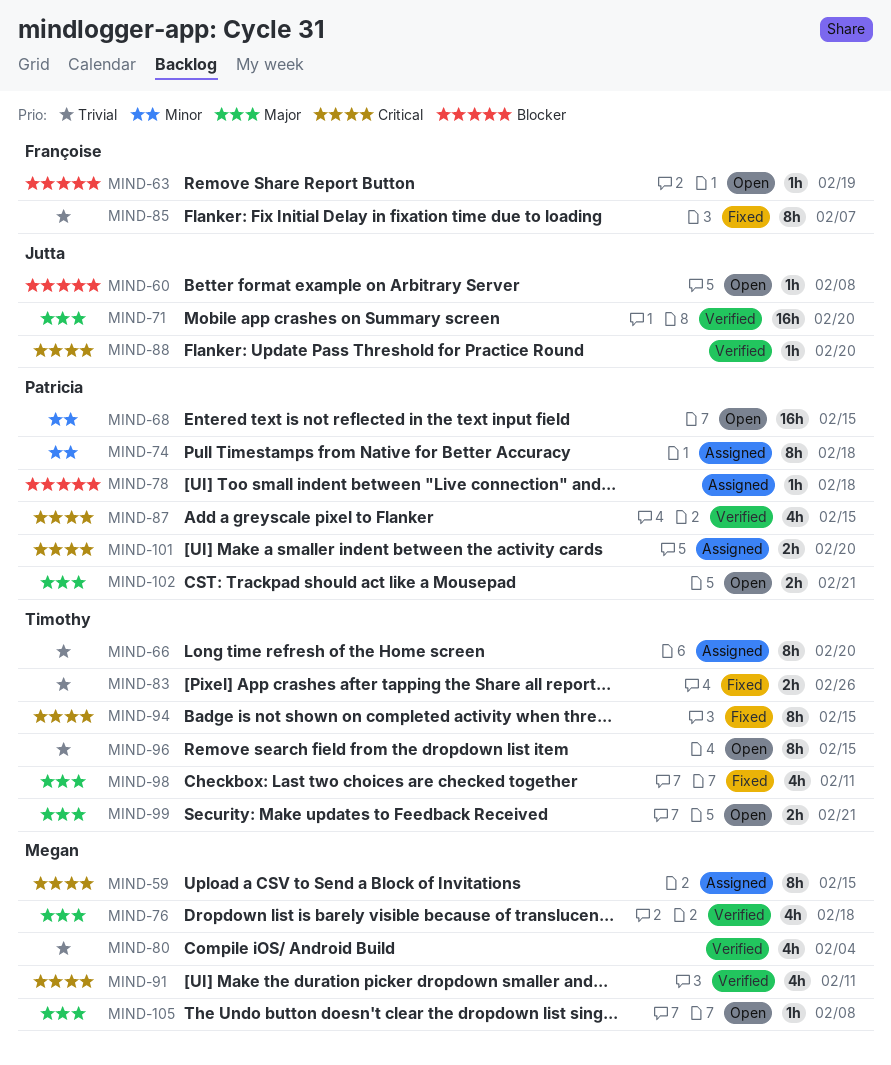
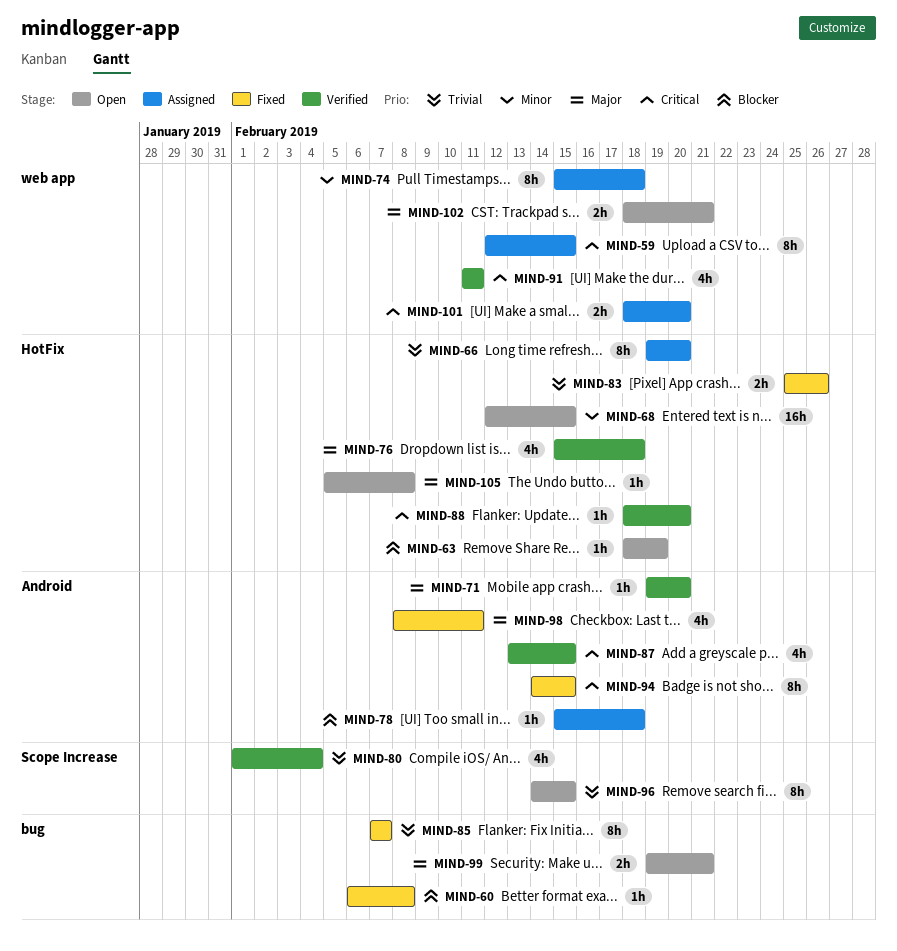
MIND-60, status: Open -> Fixed
MIND-71, estimate: 16h -> 1h

